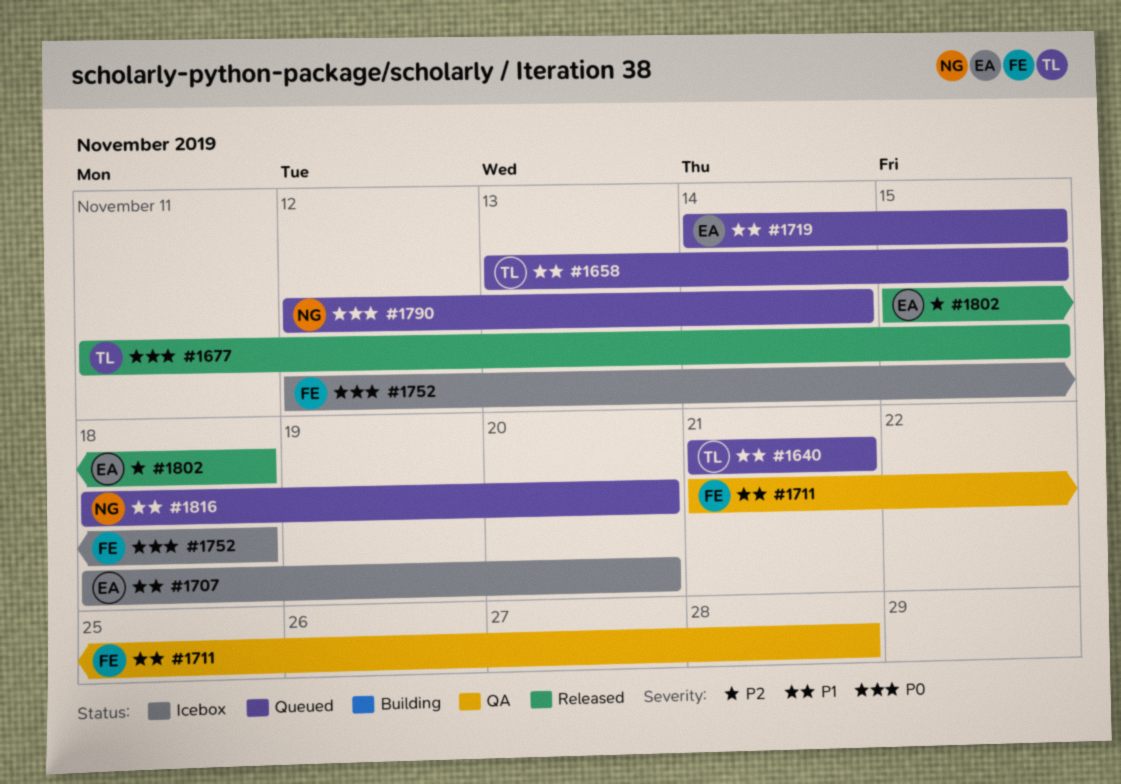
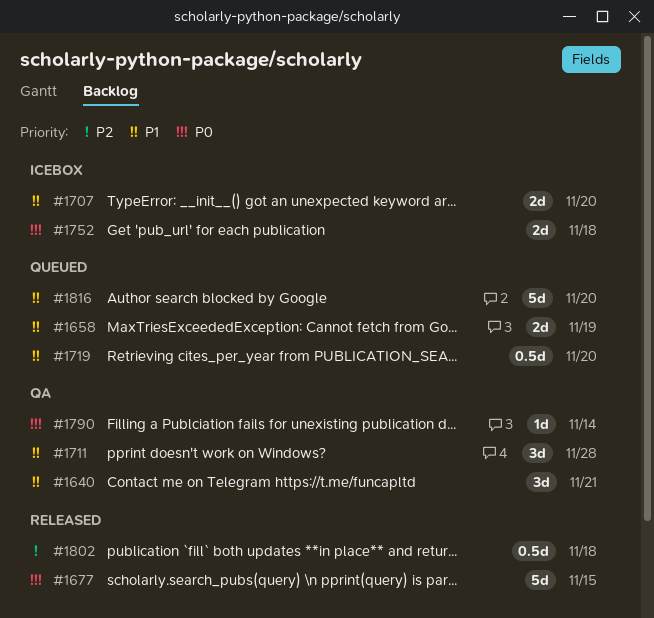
#1640, status: Queued -> QA
#1658, due: Nov 15 -> Nov 19
#1719, due: Nov 15 -> Nov 20
#1790, status: Queued -> QA

